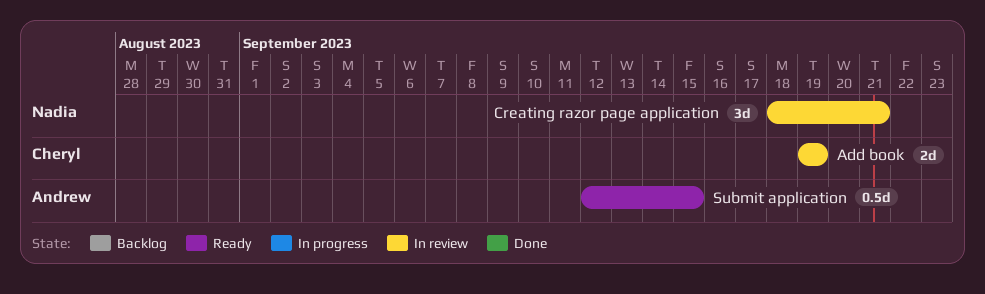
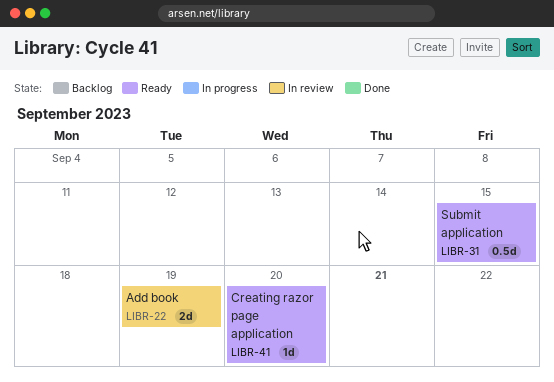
Creating razor page application, status: In review -> Ready
Creating razor page application, estimate: 3d -> 1d
Creating razor page application, due: Sep 21 -> Sep 20

